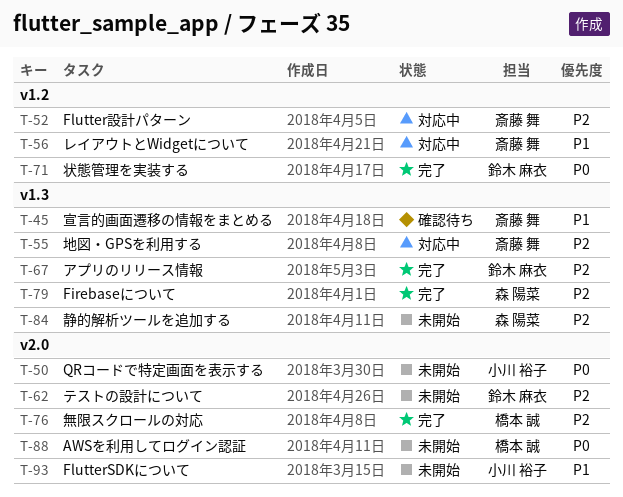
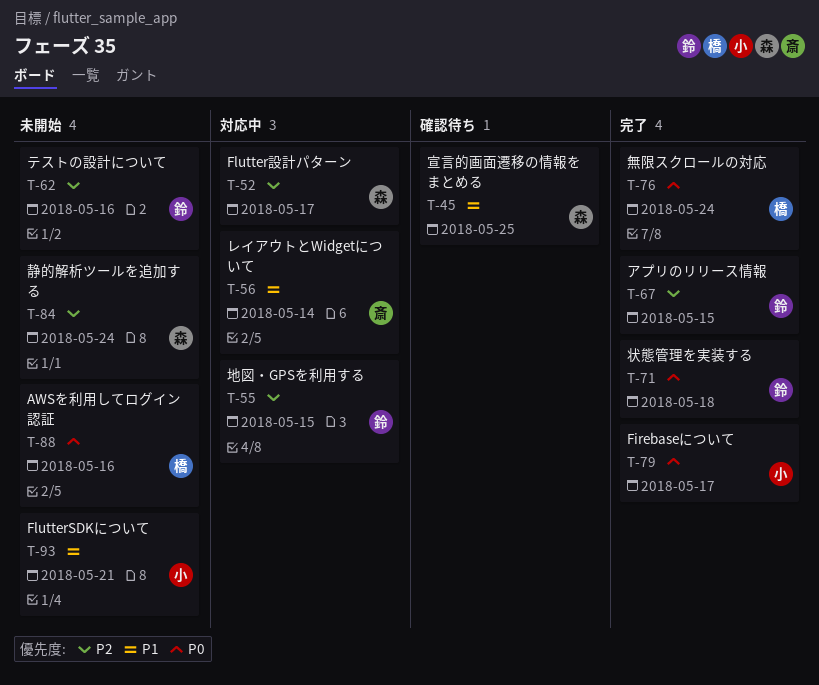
T-45, owner: 斎藤 舞 -> 森 陽菜
T-50: present -> none
T-52, owner: 斎藤 舞 -> 森 陽菜
T-55, owner: 斎藤 舞 -> 鈴木 麻衣
T-76, priority: P2 -> P0
T-79, owner: 森 陽菜 -> 小川 裕子
T-79, priority: P2 -> P0

